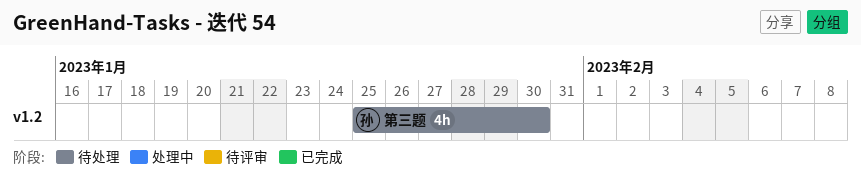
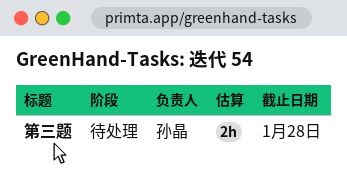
第三题, estimate: 4h -> 2h
第三题, due: Jan 30 -> Jan 28

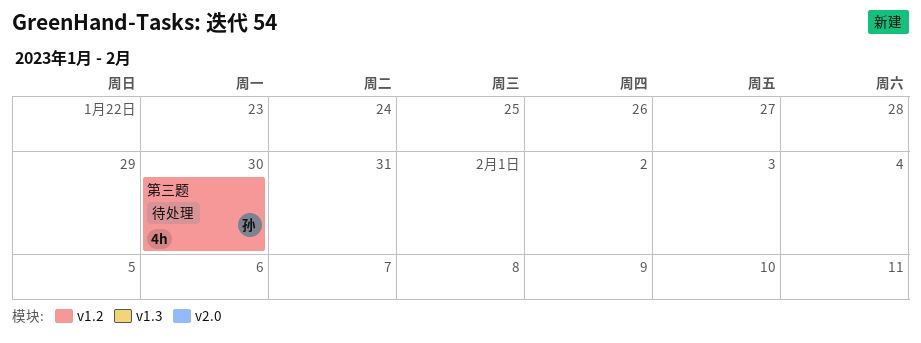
第三题, estimate: 2h -> 4h
第三题, due: Jan 28 -> Jan 30

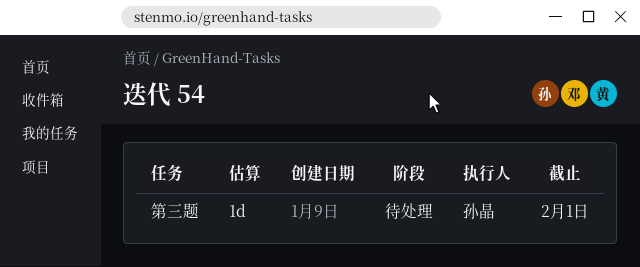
第三题, estimate: 4h -> 1d
第三题, due: Jan 30 -> Feb 1

